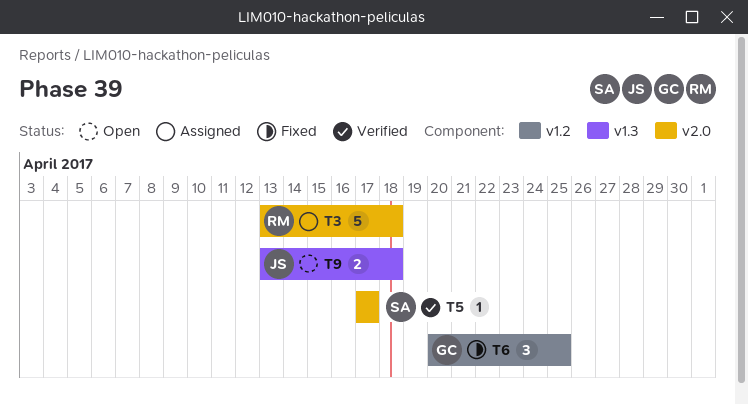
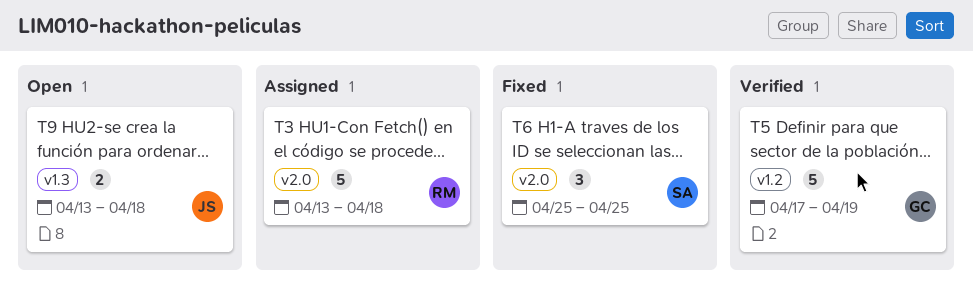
T5, owner: SA -> GC
T5, label: v2.0 -> v1.2
T5, estimate: 1 -> 5
T5, due: Apr 17 -> Apr 19
T6, owner: GC -> SA
T6, label: v1.2 -> v2.0
T6, start: Apr 20 -> Apr 25

